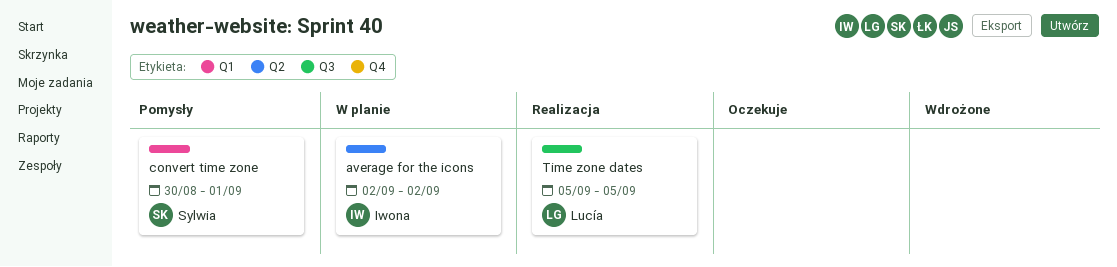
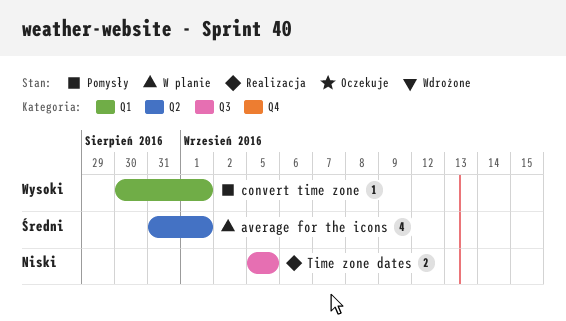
average for the icons, start: Sep 2 -> Aug 31
average for the icons, due: Sep 2 -> Sep 1

